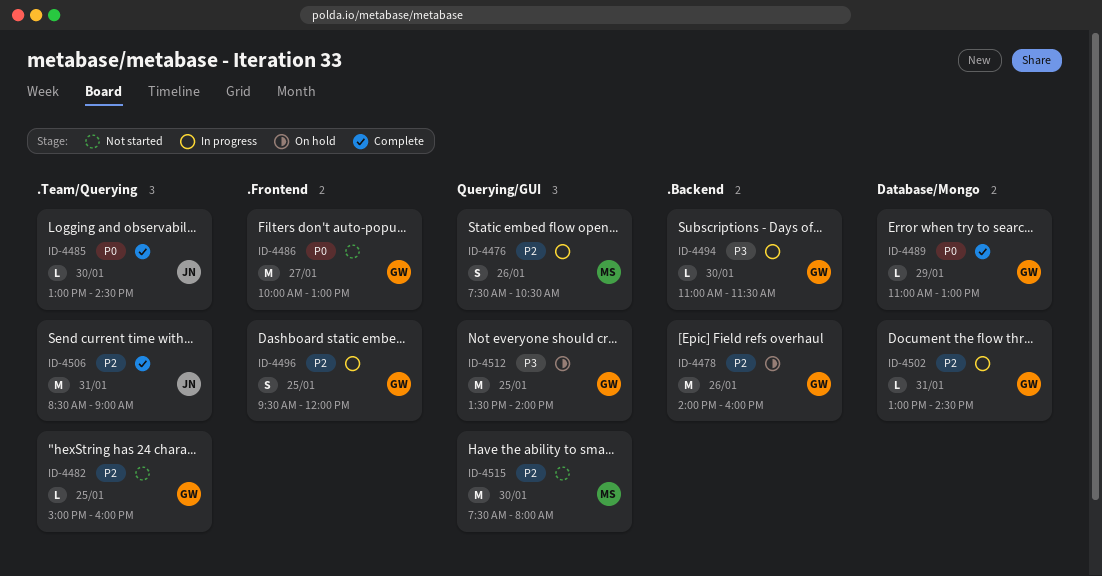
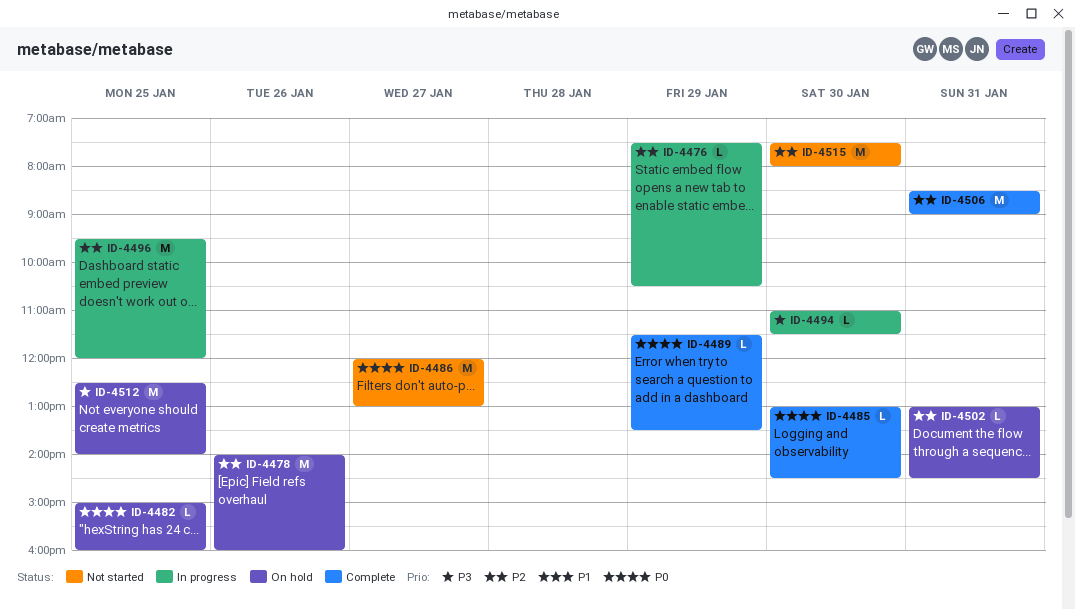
ID-4476, estimate: S -> L
ID-4476, day: Jan 26 -> Jan 29
ID-4482, status: Not started -> On hold
ID-4482, priority: P2 -> P0
ID-4486, begins: 10:00 -> 12:00
ID-4489, begins: 11:00 -> 11:30
ID-4489, ends: 13:00 -> 13:30
ID-4496, estimate: S -> M
ID-4502, status: In progress -> On hold
ID-4512, begins: 13:30 -> 12:30

